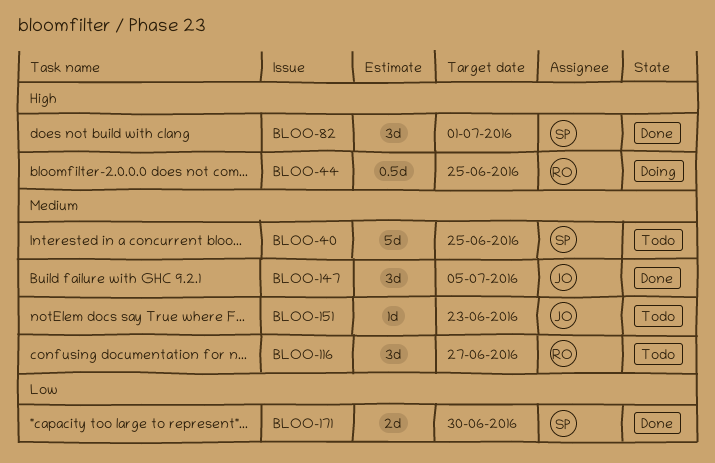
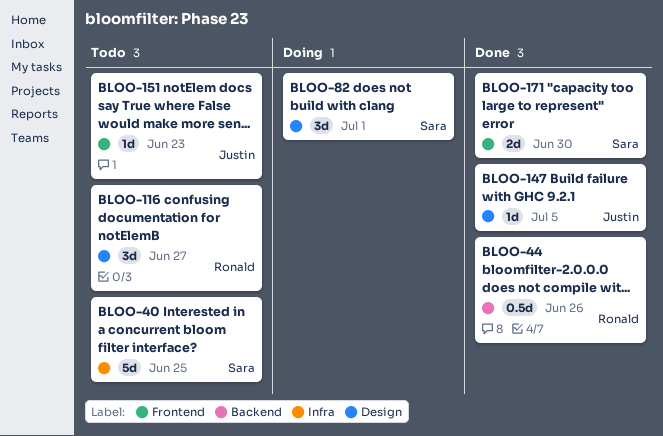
BLOO-44, status: Doing -> Done
BLOO-44, due: Jun 25 -> Jun 26
BLOO-82, status: Done -> Doing
BLOO-147, estimate: 3d -> 1d

